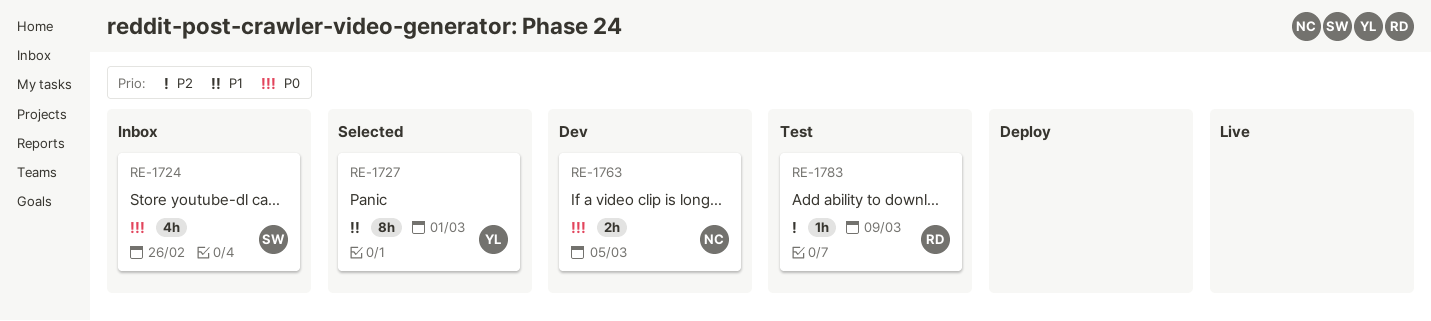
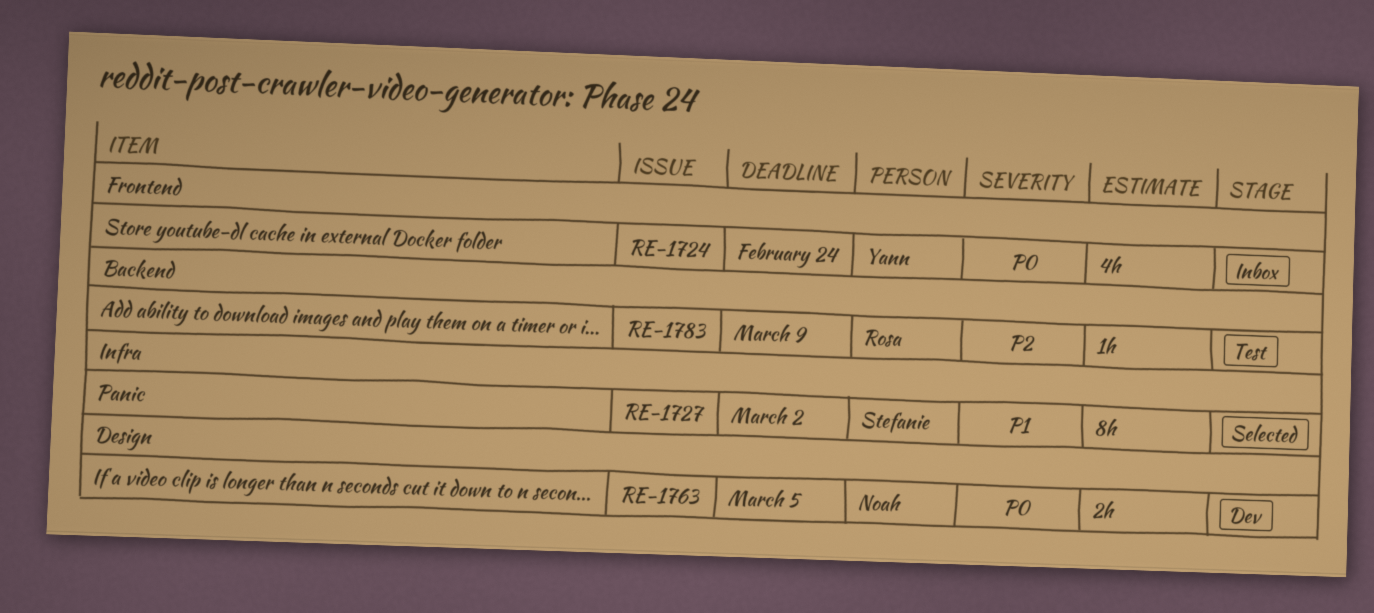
RE-1724, owner: Stefanie -> Yann
RE-1724, due: Feb 26 -> Feb 24
RE-1727, owner: Yann -> Stefanie
RE-1727, due: Mar 1 -> Mar 2

